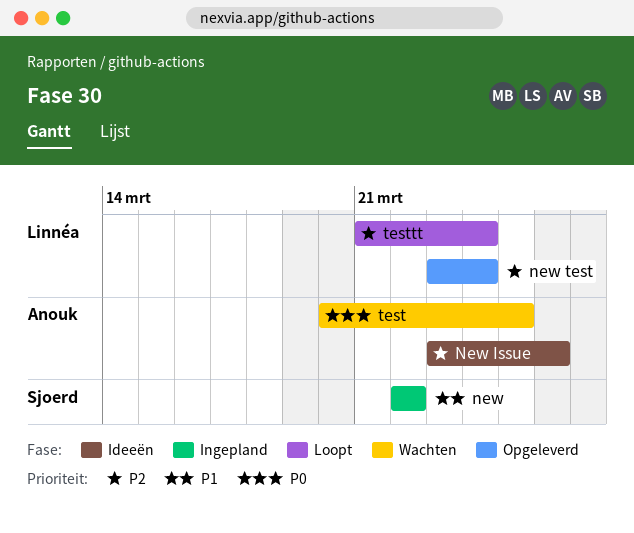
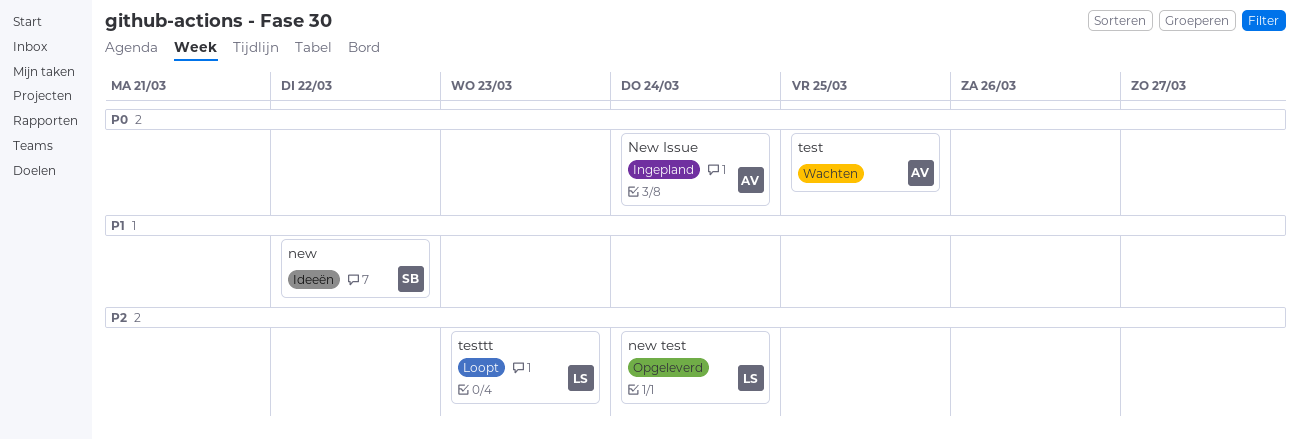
new, status: Ingepland -> Ideeën
New Issue, status: Ideeën -> Ingepland
New Issue, priority: P2 -> P0
New Issue, due: Mar 26 -> Mar 24
testtt, due: Mar 24 -> Mar 23

